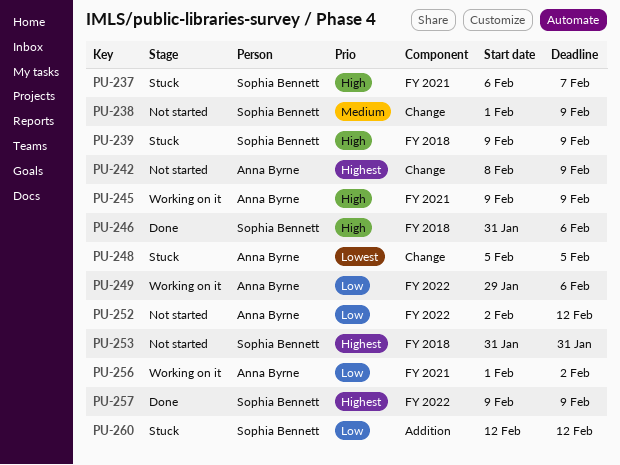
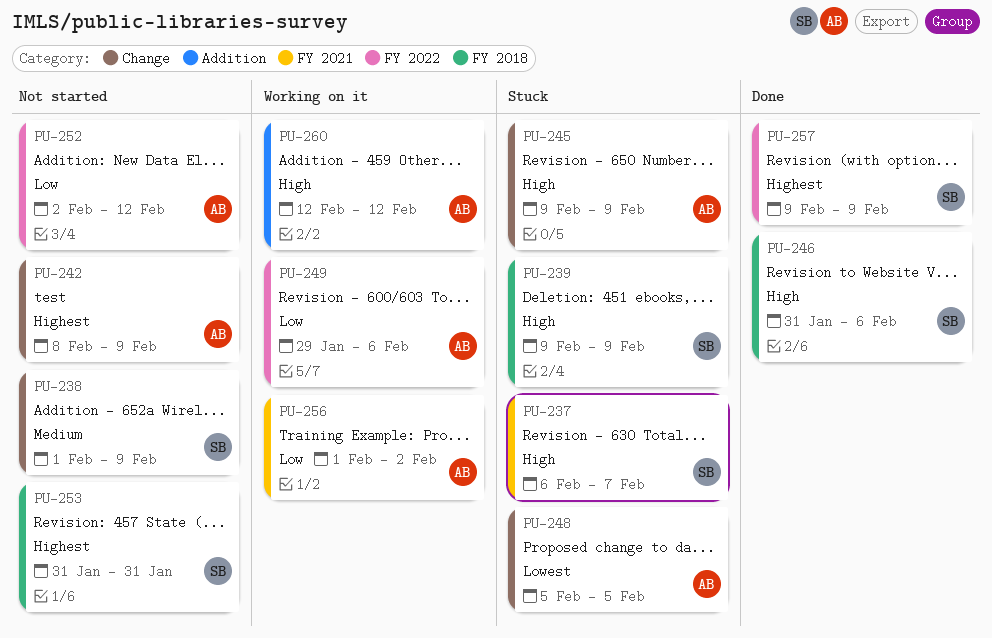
PU-245, status: Working on it -> Stuck
PU-245, label: FY 2021 -> Change
PU-260, status: Stuck -> Working on it
PU-260, owner: Sophia Bennett -> Anna Byrne
PU-260, priority: Low -> High

